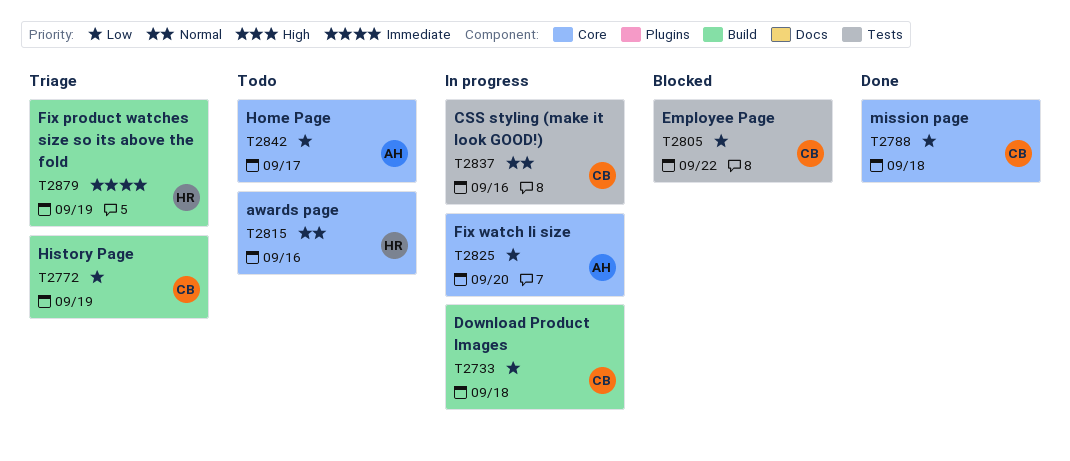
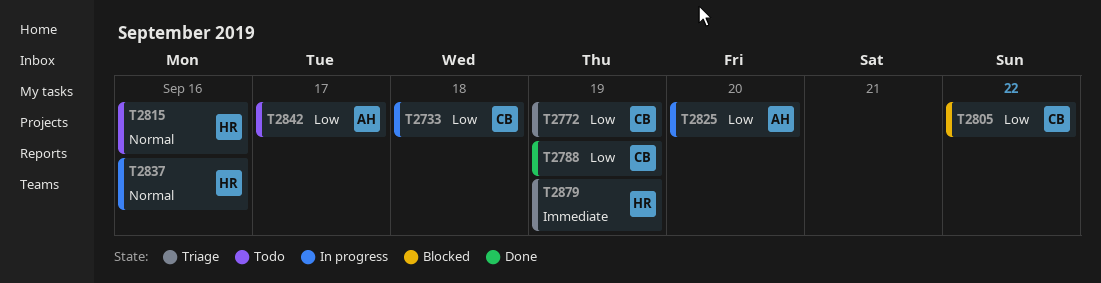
T2788, due: Sep 18 -> Sep 19
T2837, owner: CB -> HR

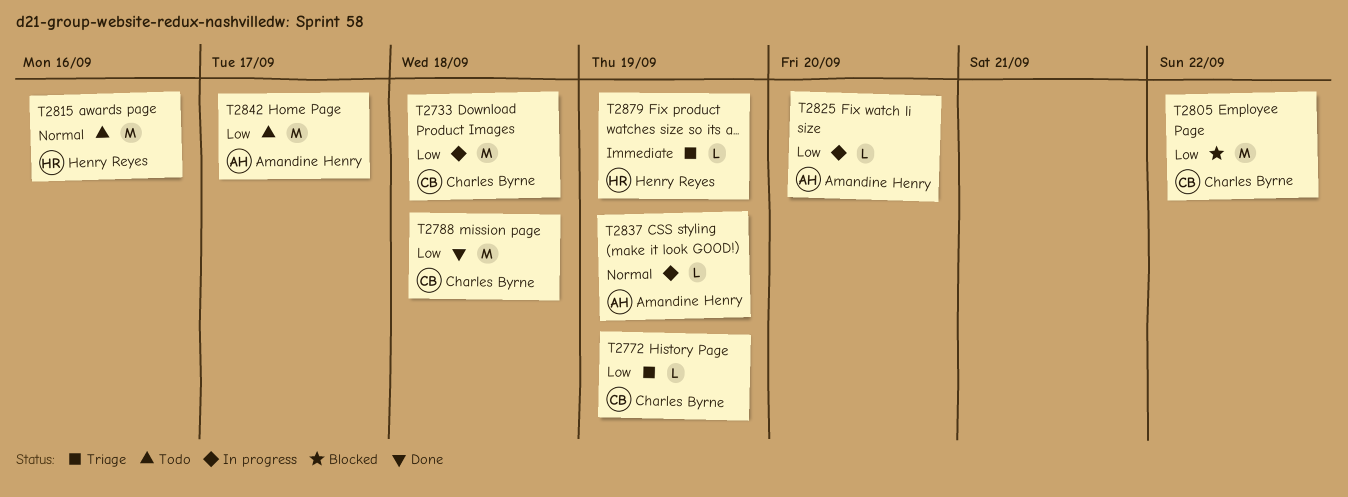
T2788, due: Sep 19 -> Sep 18
T2837, owner: Henry Reyes -> Amandine Henry
T2837, due: Sep 16 -> Sep 19

